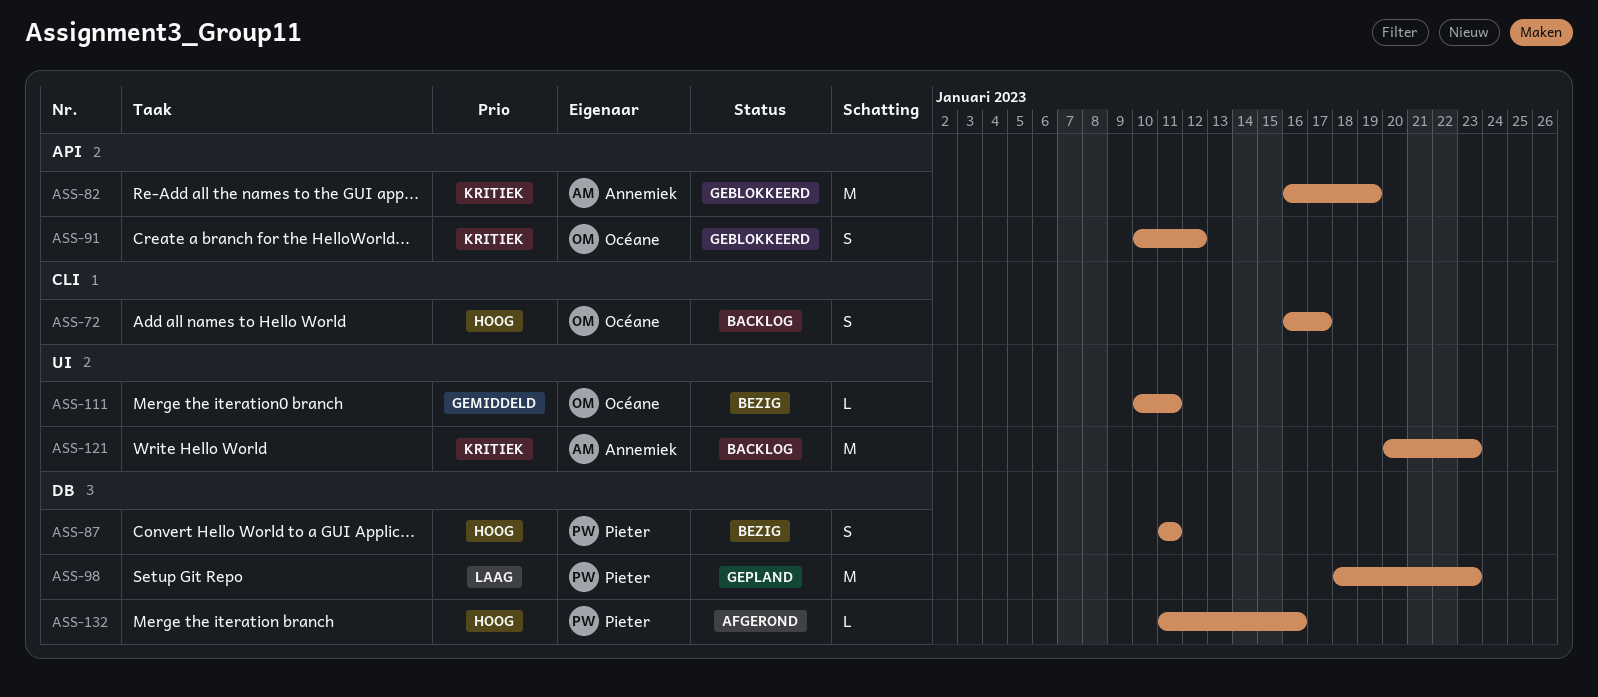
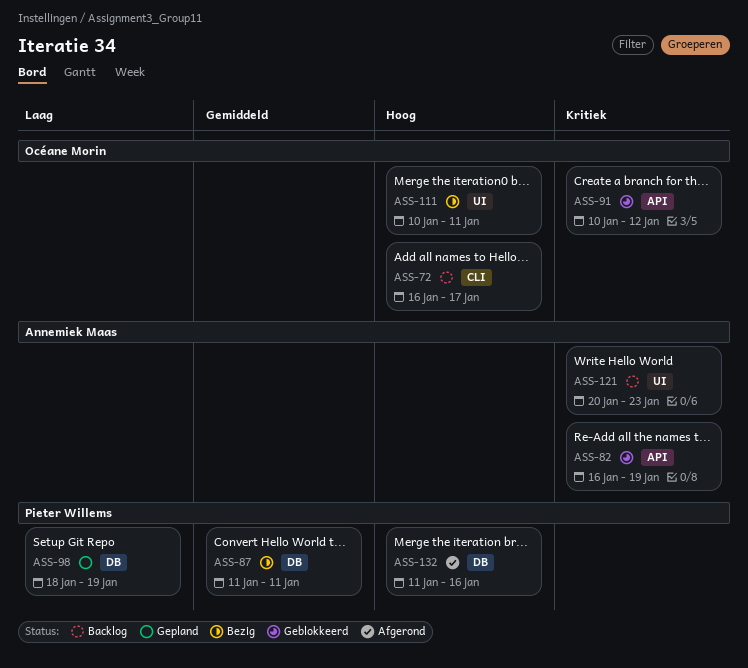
ASS-87, priority: Hoog -> Gemiddeld
ASS-98, due: Jan 23 -> Jan 19
ASS-111, priority: Gemiddeld -> Hoog

